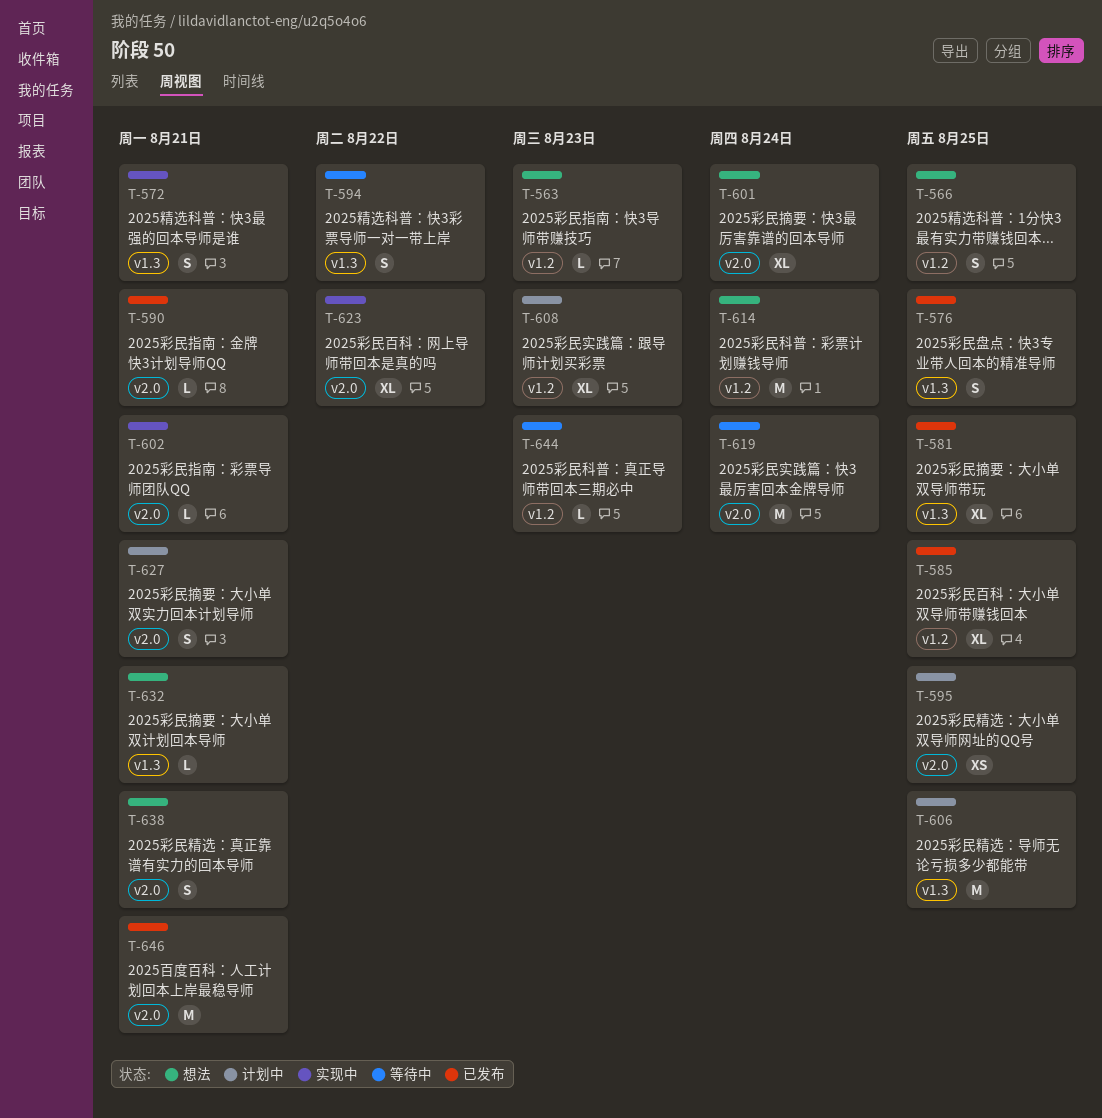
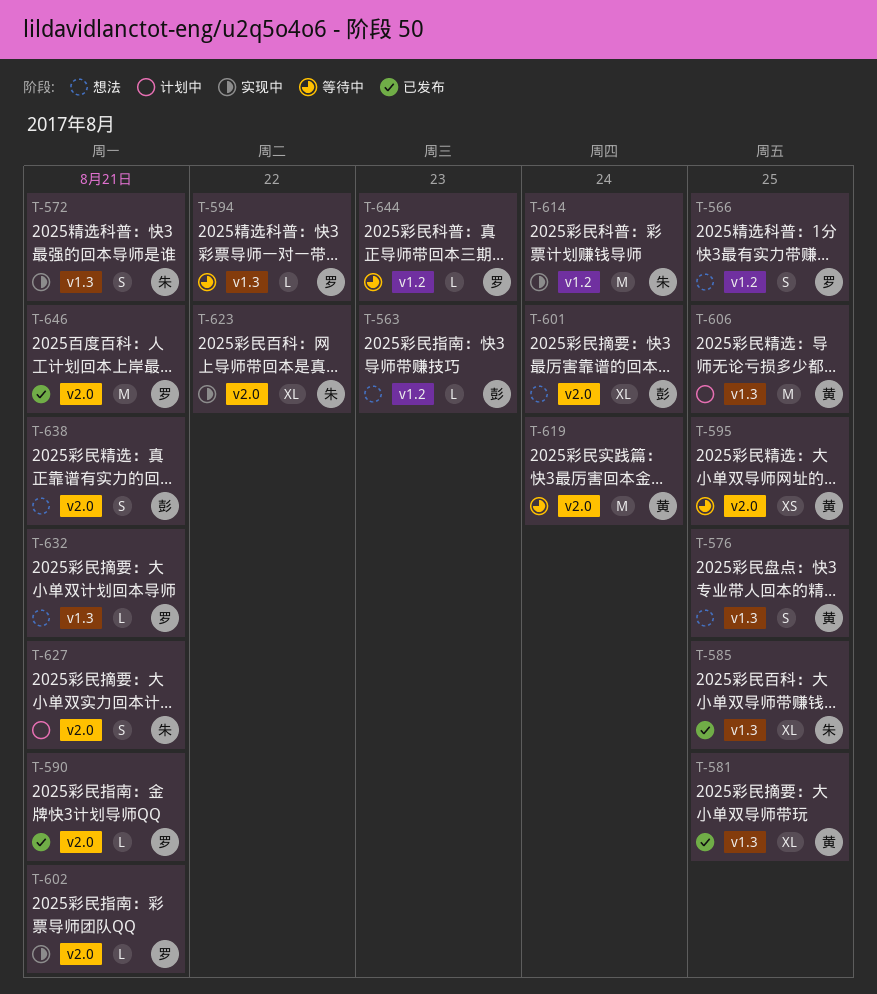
T-576, status: 已发布 -> 想法
T-585, label: v1.2 -> v1.3
T-594, estimate: S -> L
T-595, status: 计划中 -> 等待中
T-608: present -> none
T-614, status: 想法 -> 实现中

